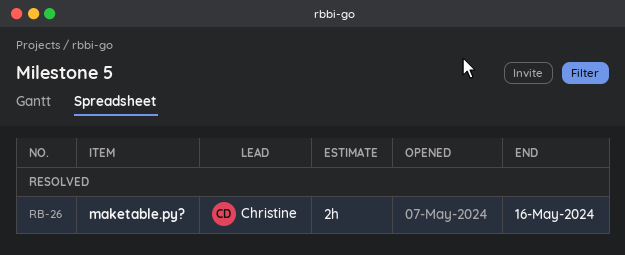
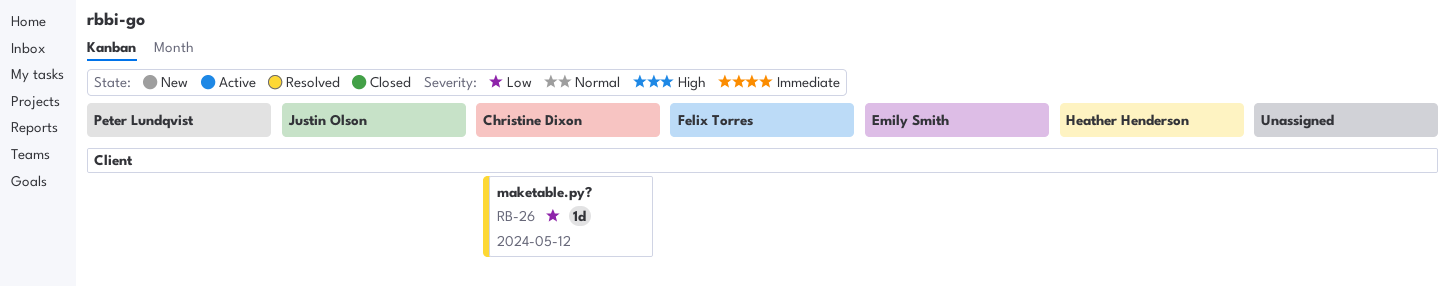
RB-26, estimate: 2h -> 1d
RB-26, due: May 16 -> May 12

